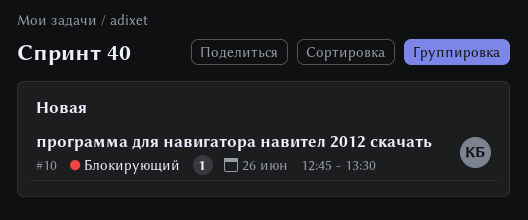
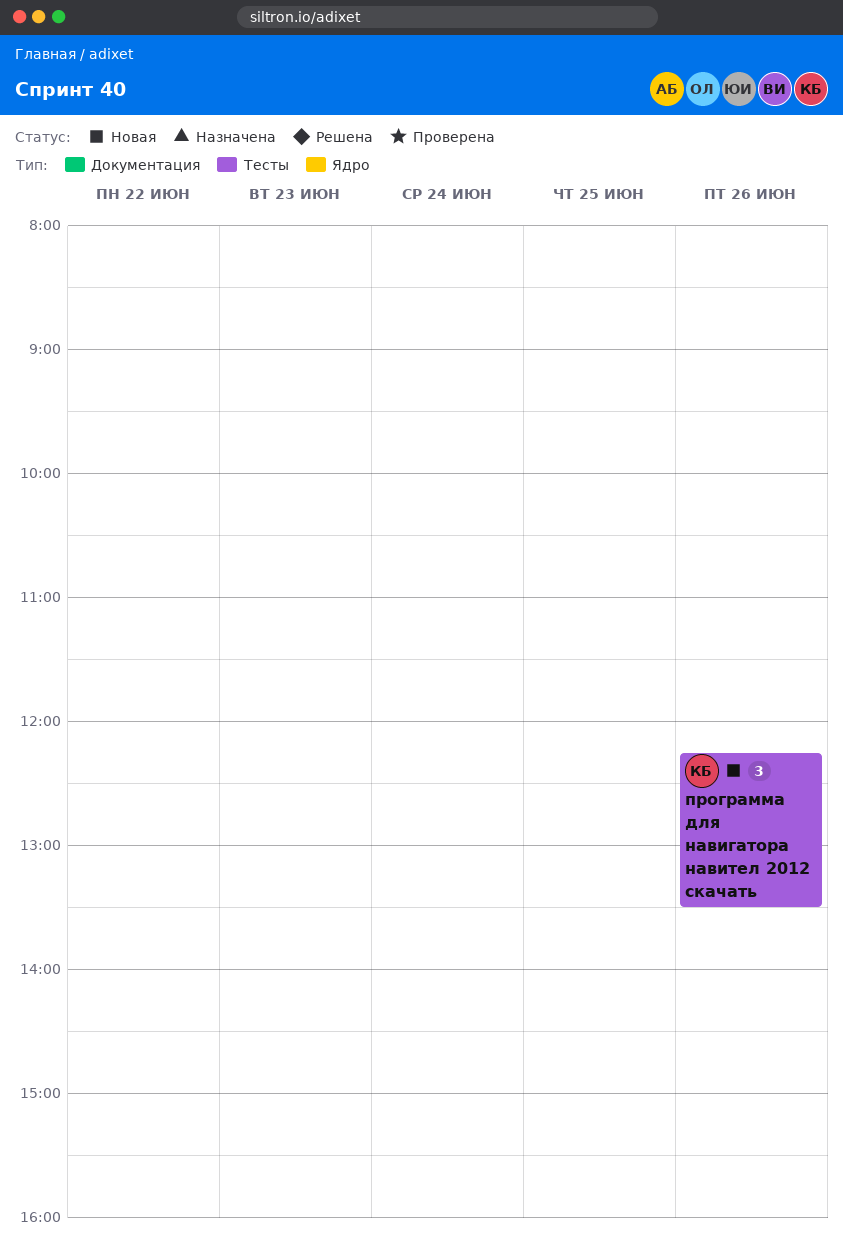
программа для навигатора навител 2012 скачать, estimate: 1 -> 3
программа для навигатора навител 2012 скачать, begins: 12:45 -> 12:15

